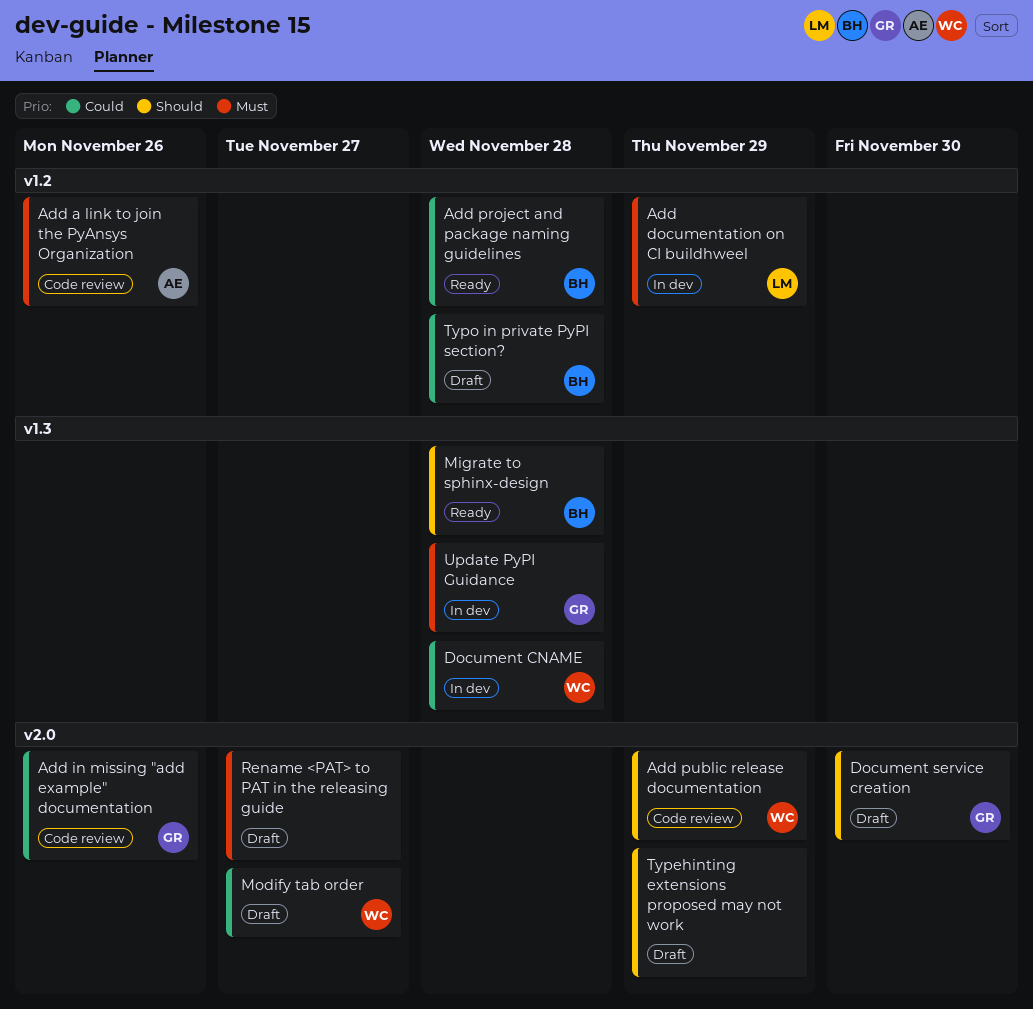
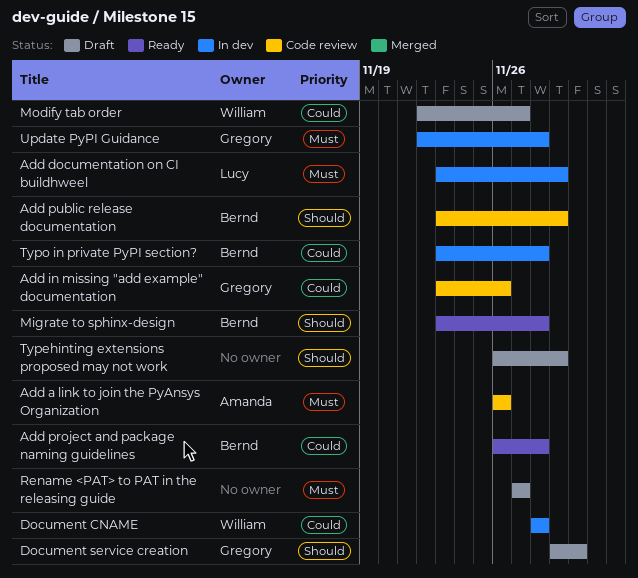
Add public release documentation, owner: William -> Bernd
Typo in private PyPI section?, status: Draft -> In dev

